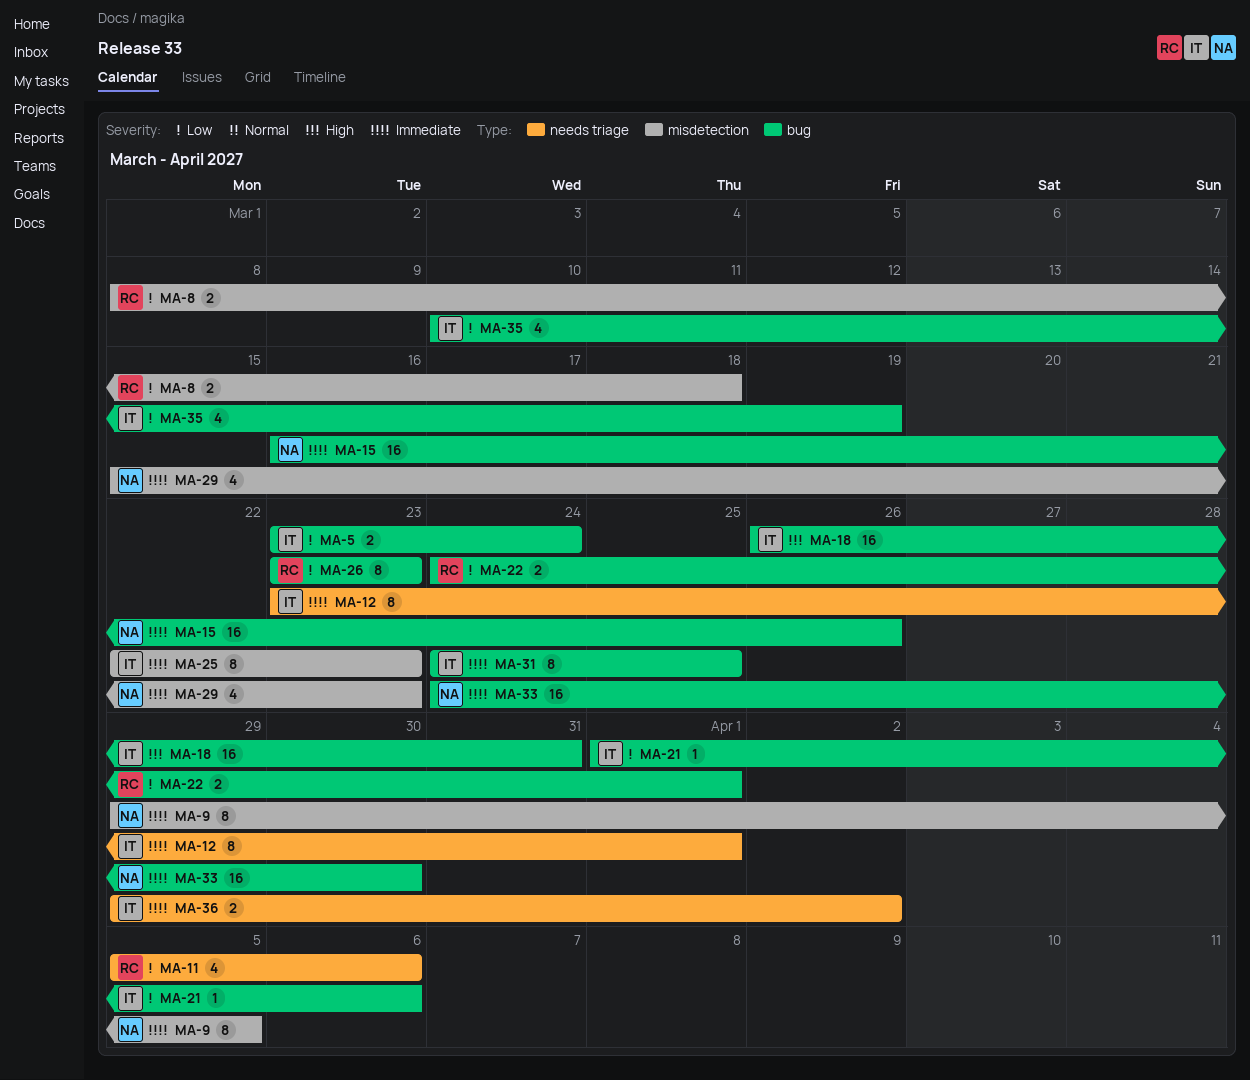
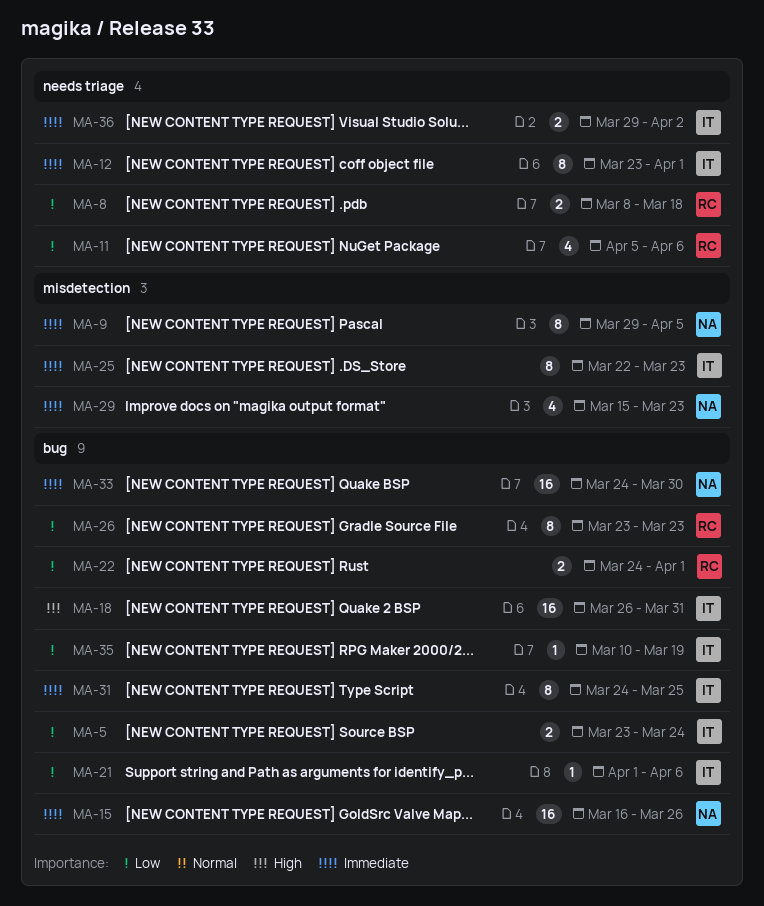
MA-8, label: misdetection -> needs triage
MA-35, estimate: 4 -> 1

